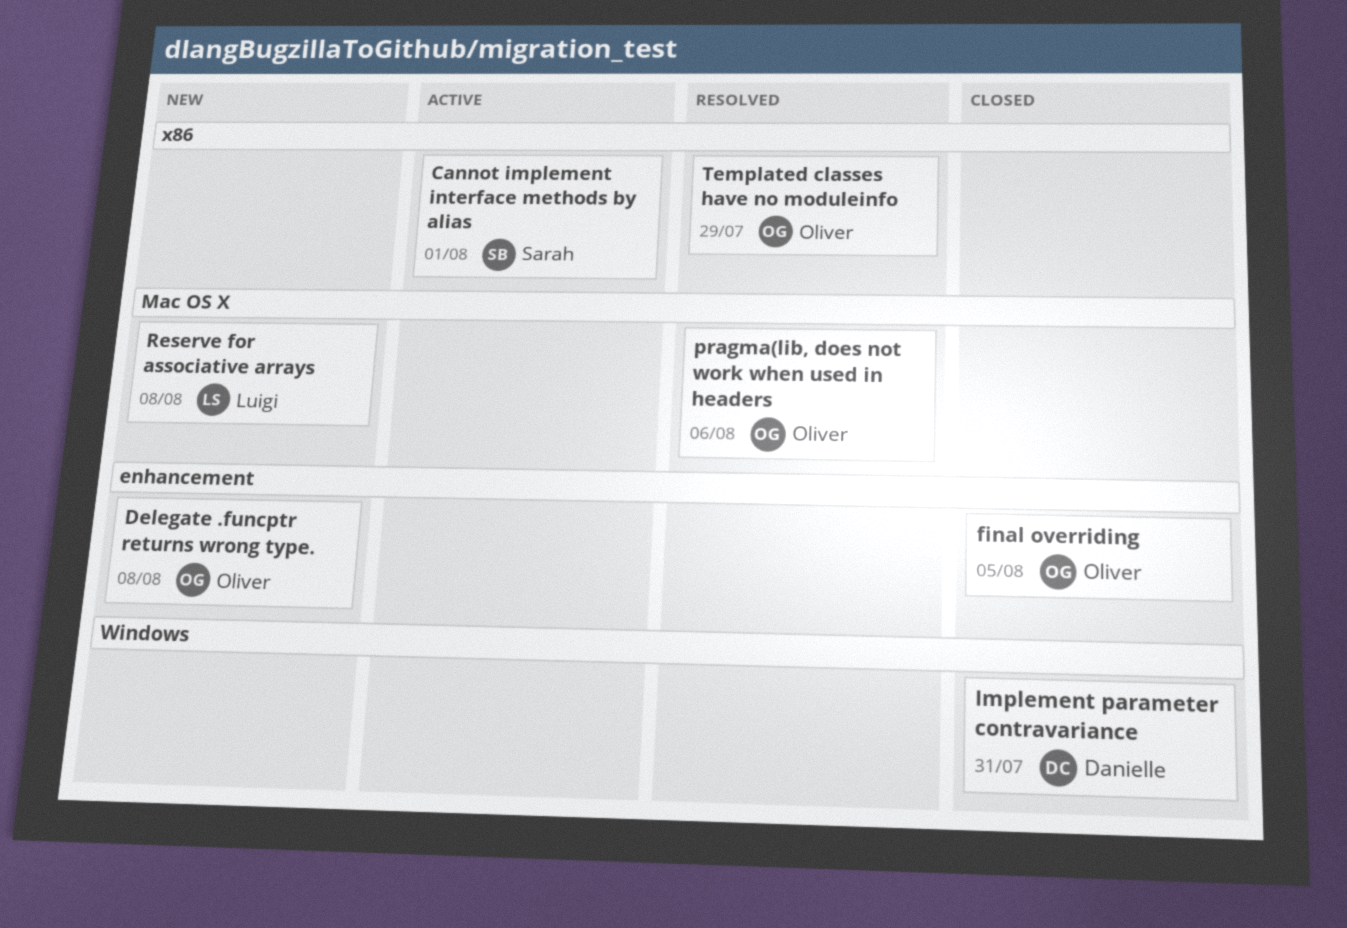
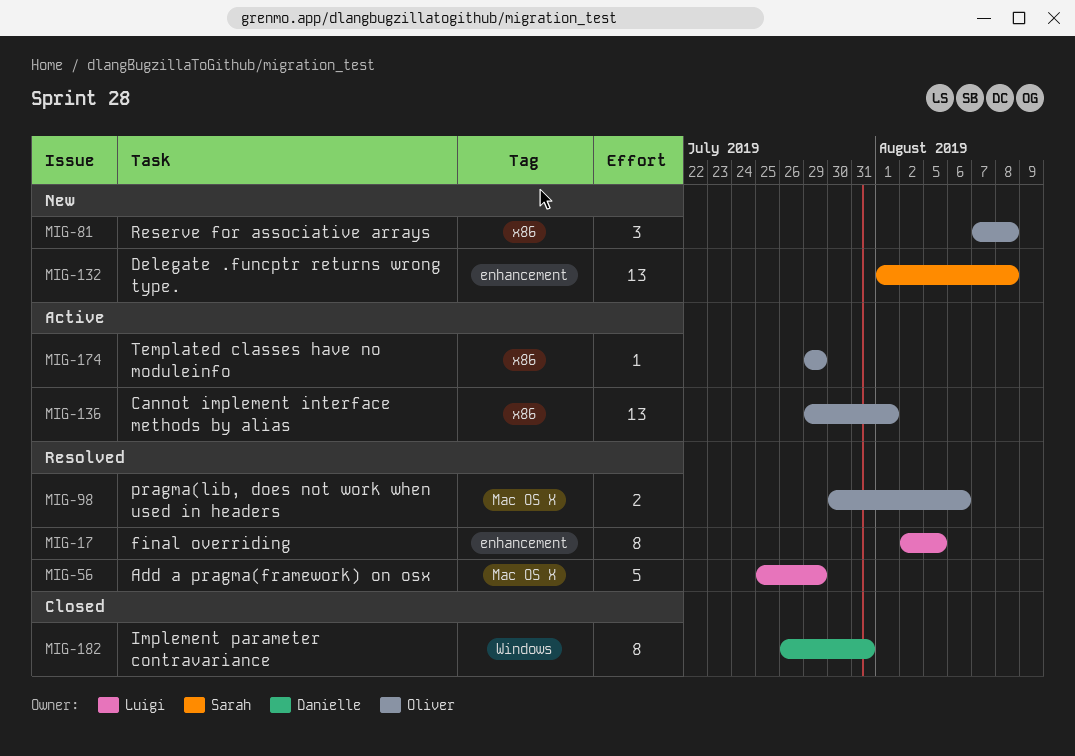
Add a pragma(framework) on osx: none -> present
Cannot implement interface methods by alias, owner: Sarah -> Oliver
Delegate .funcptr returns wrong type., owner: Oliver -> Sarah
final overriding, status: Closed -> Resolved
final overriding, owner: Oliver -> Luigi
Reserve for associative arrays, owner: Luigi -> Oliver
Reserve for associative arrays, label: Mac OS X -> x86
Templated classes have no moduleinfo, status: Resolved -> Active

